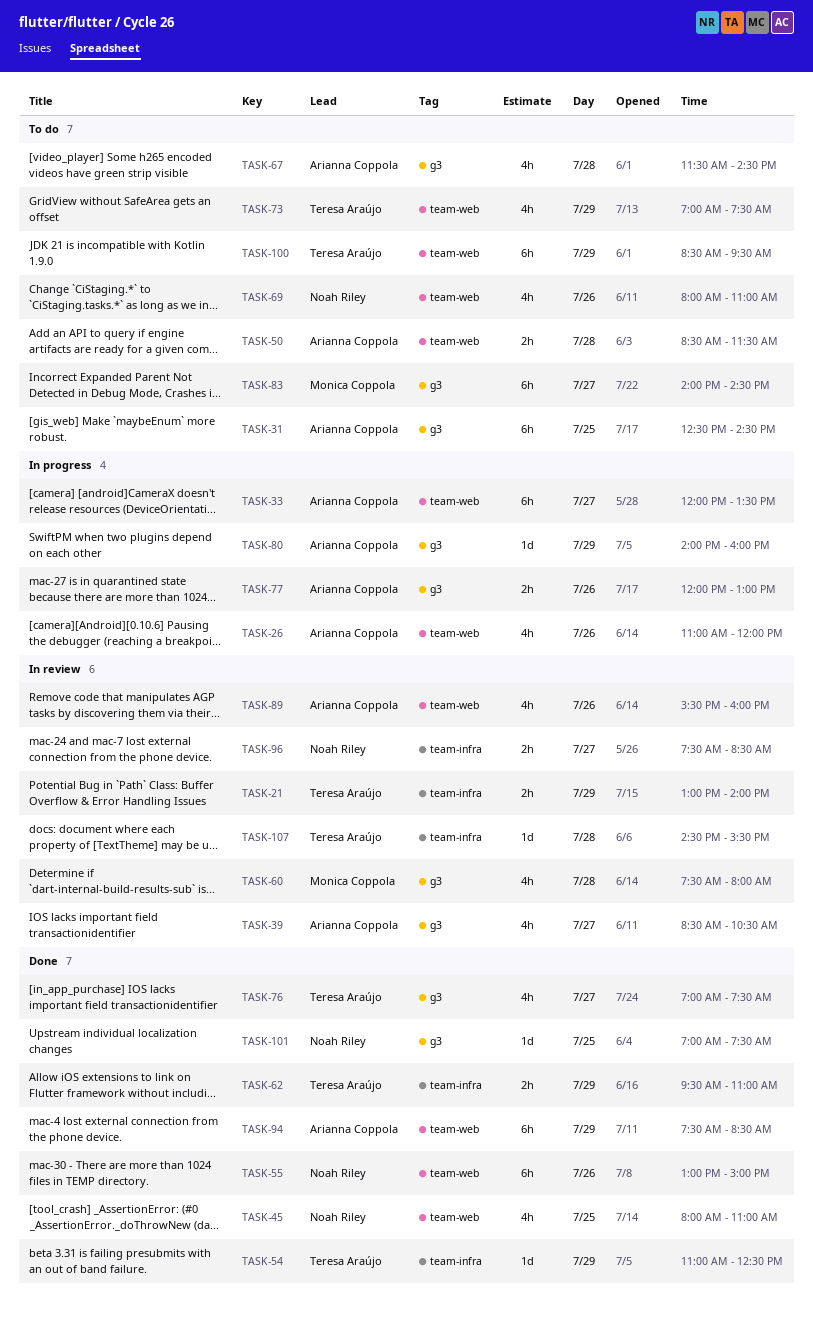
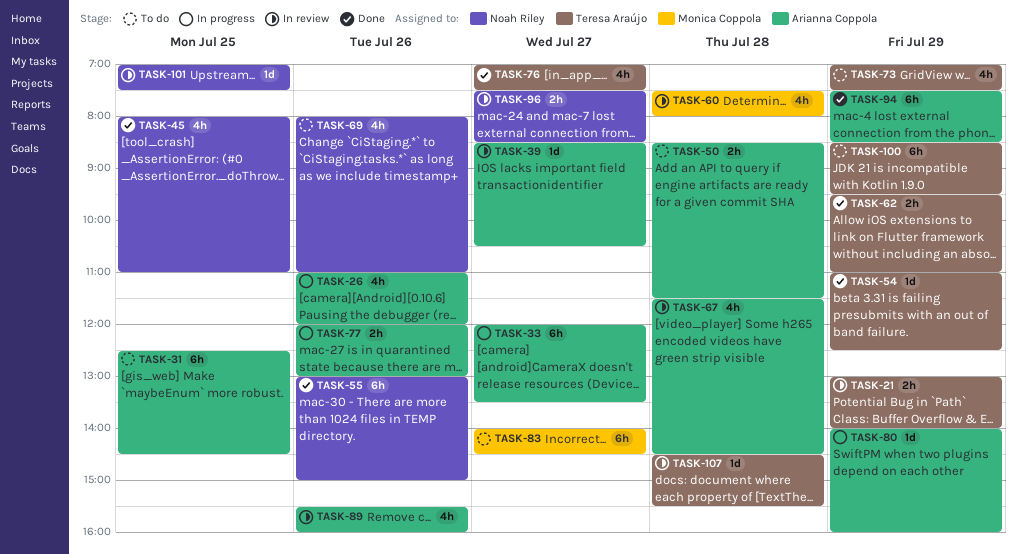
TASK-39, estimate: 4h -> 1d
TASK-67, status: To do -> In review
TASK-101, status: Done -> In review

